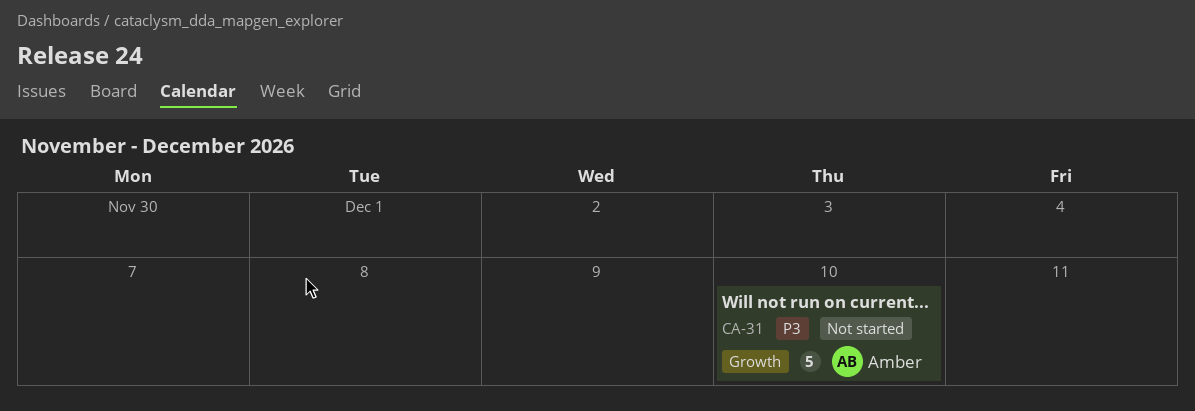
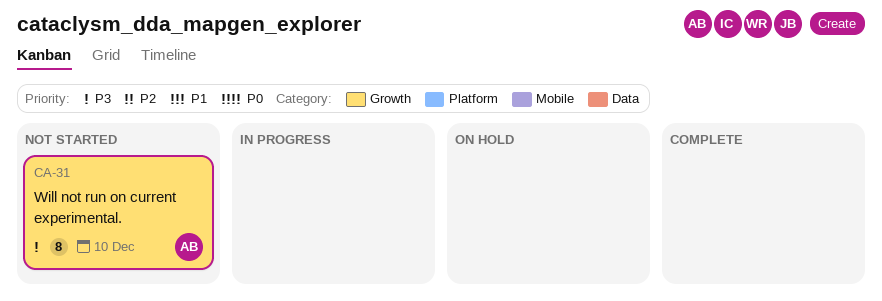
CA-31, estimate: 5 -> 8

